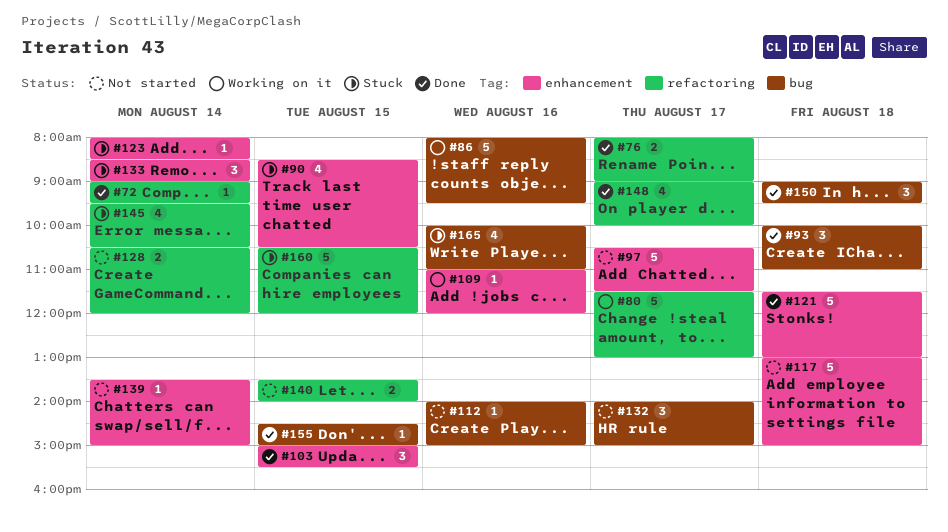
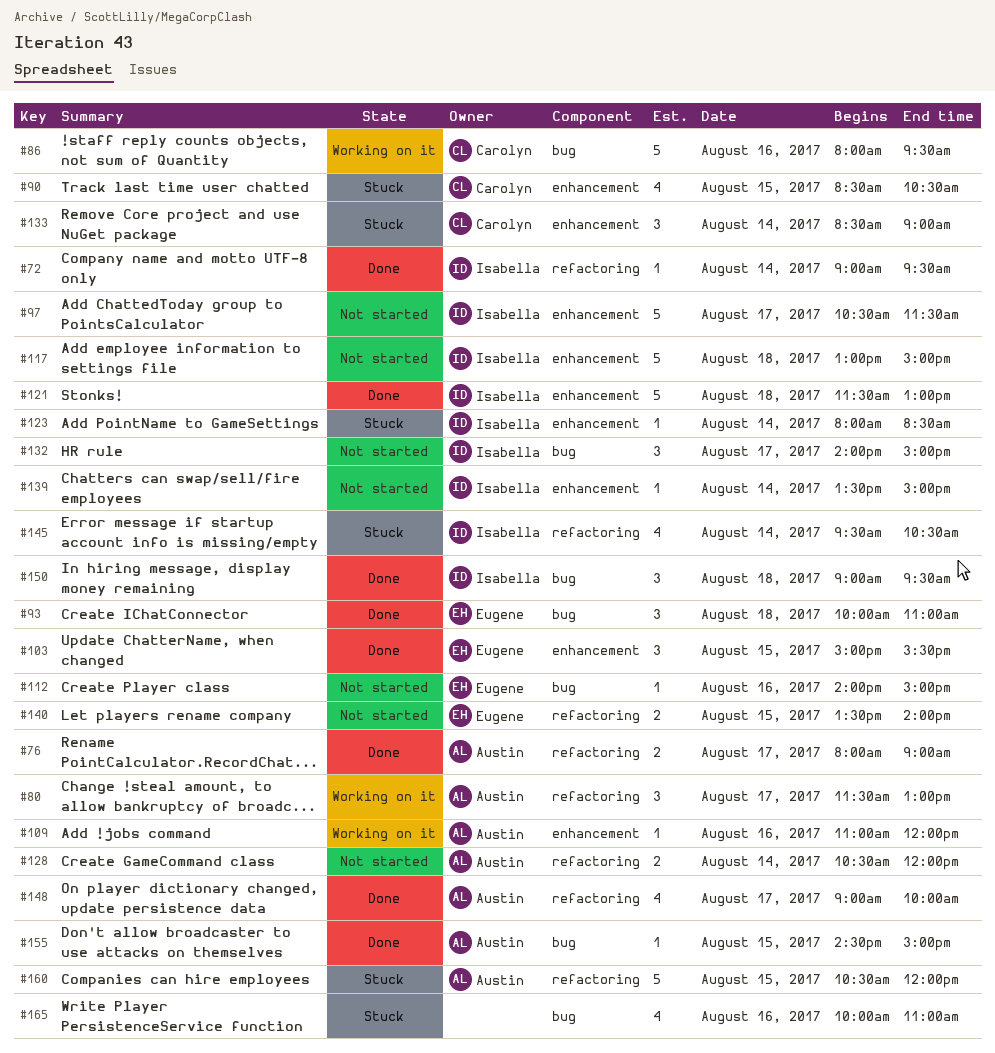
#80, estimate: 5 -> 3

